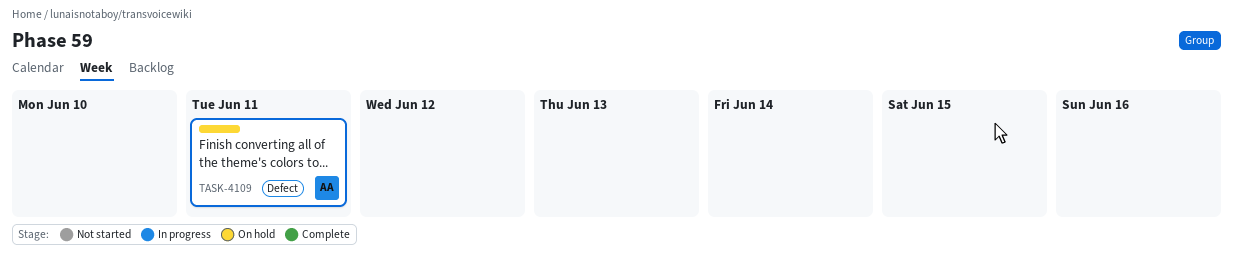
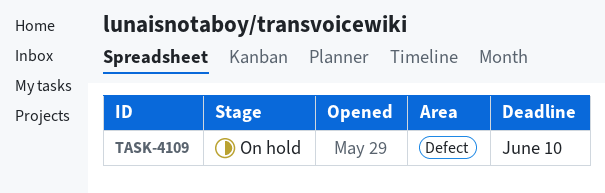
TASK-4109, due: Jun 11 -> Jun 10

